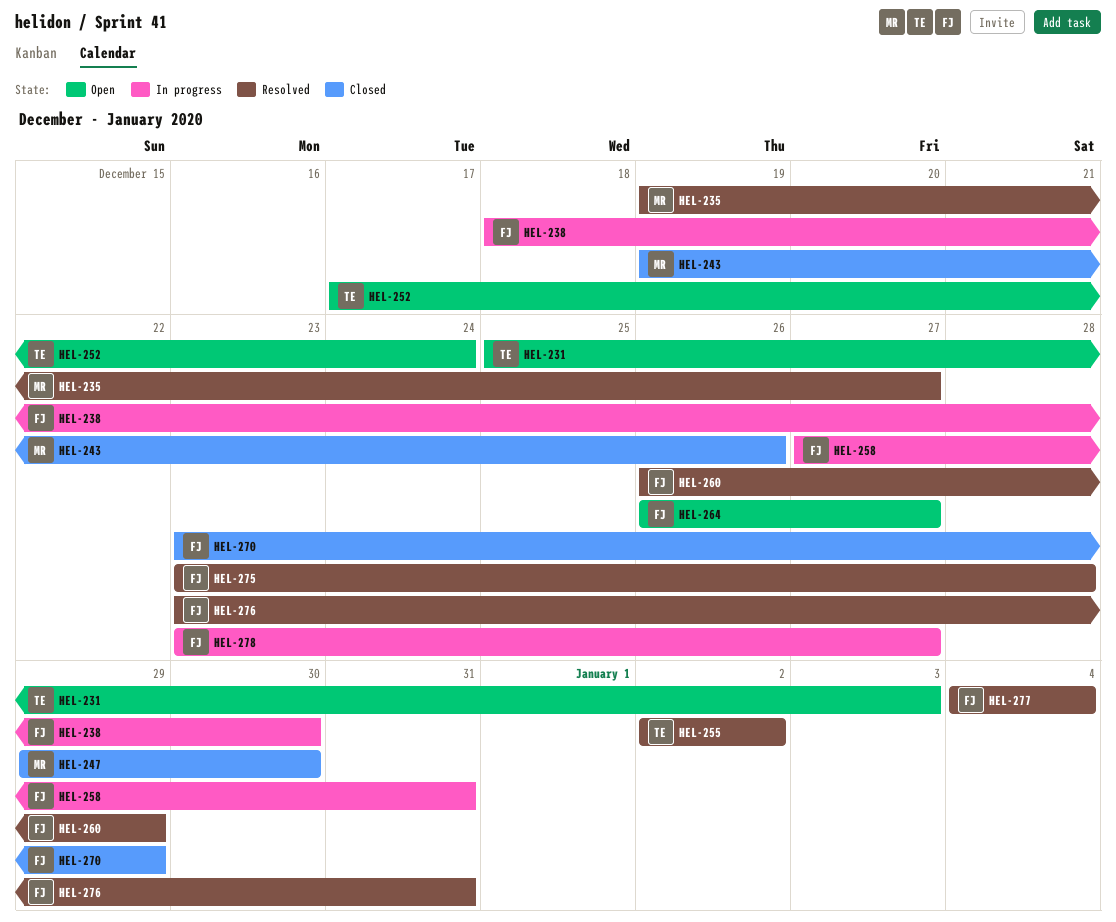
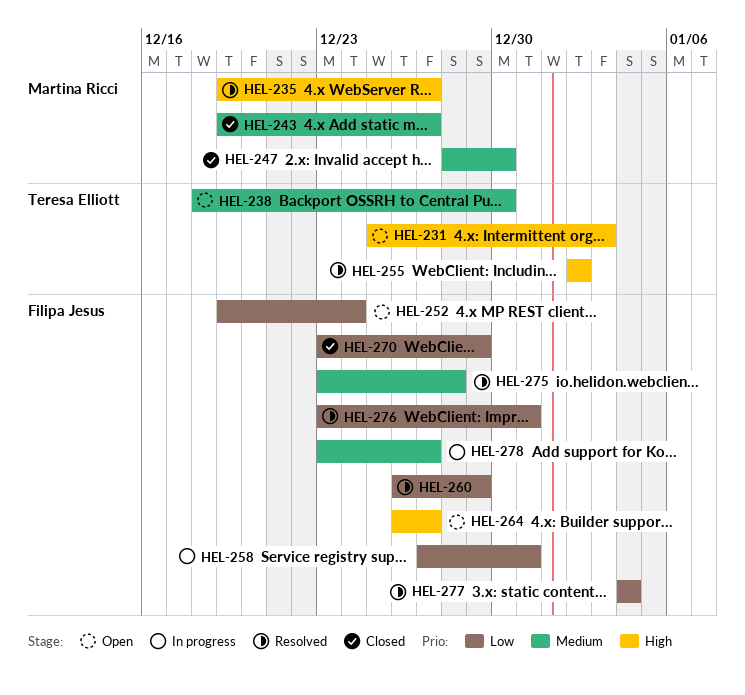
HEL-238, status: In progress -> Open
HEL-238, owner: Filipa Jesus -> Teresa Elliott
HEL-243, due: Dec 26 -> Dec 27
HEL-247, start: Dec 29 -> Dec 28
HEL-252, owner: Teresa Elliott -> Filipa Jesus
HEL-252, start: Dec 17 -> Dec 19

